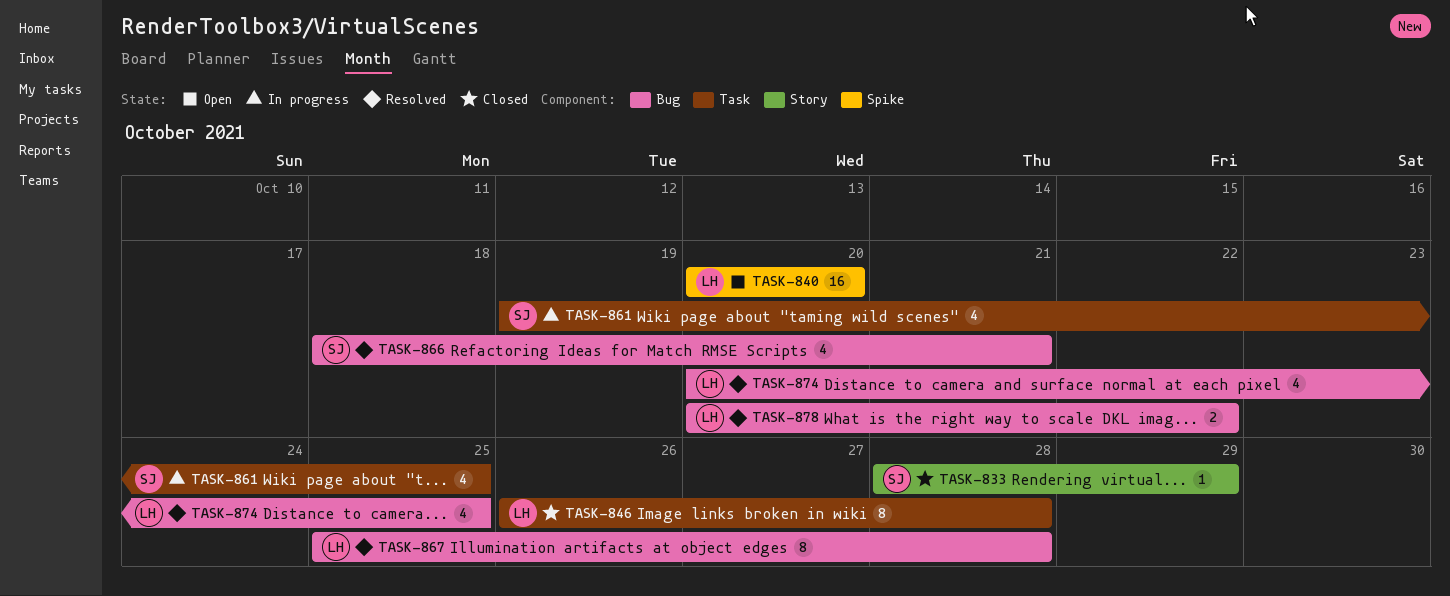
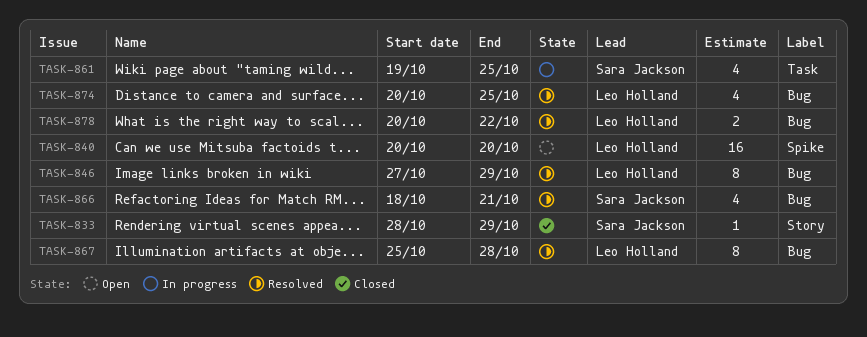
TASK-846, status: Closed -> Resolved
TASK-846, label: Task -> Bug
TASK-846, start: Oct 26 -> Oct 27
TASK-846, due: Oct 28 -> Oct 29

